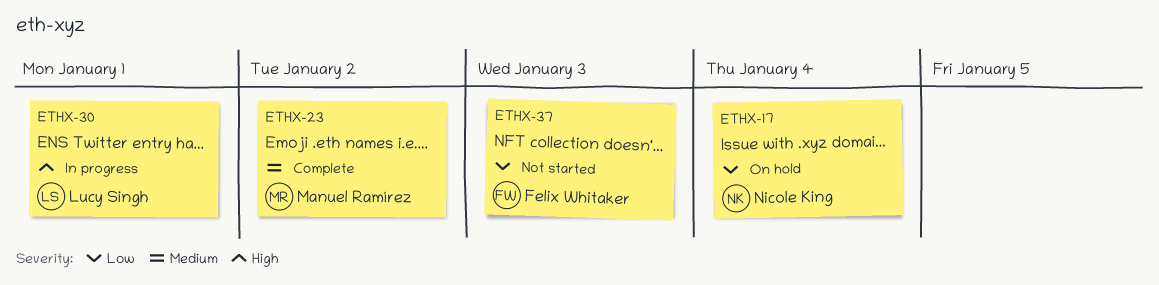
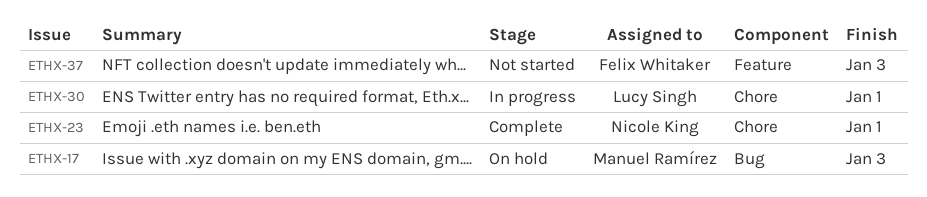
ETHX-17, owner: Nicole King -> Manuel Ramírez
ETHX-17, due: Jan 4 -> Jan 3
ETHX-23, owner: Manuel Ramírez -> Nicole King
ETHX-23, due: Jan 2 -> Jan 1

